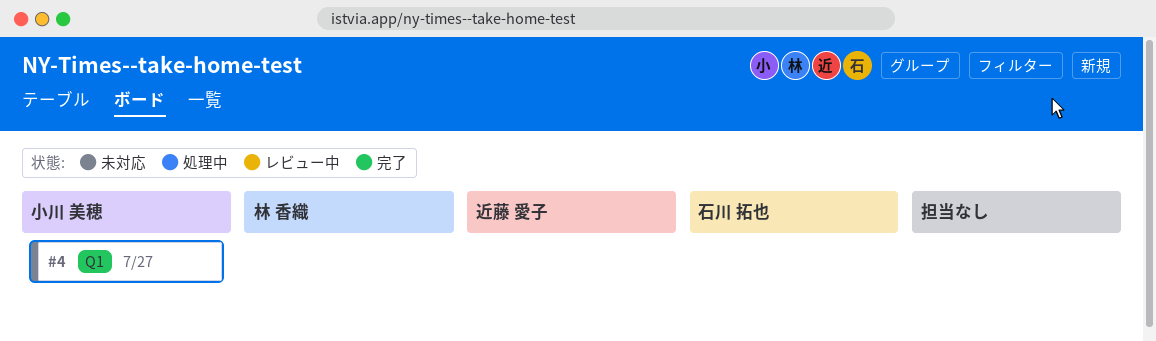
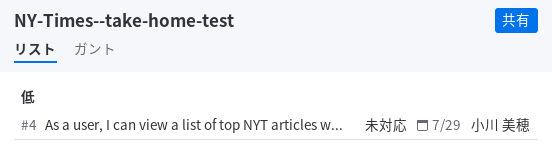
#4, due: Jul 27 -> Jul 29

